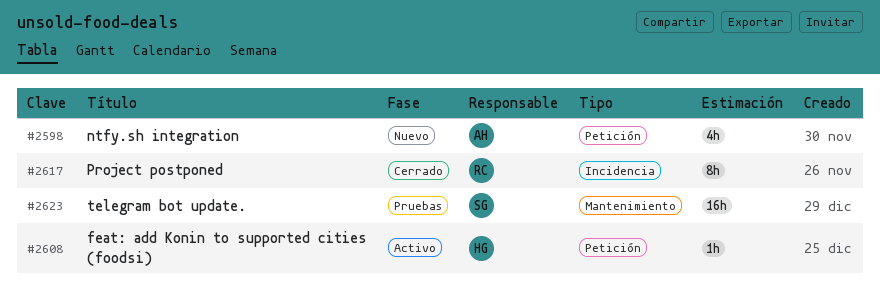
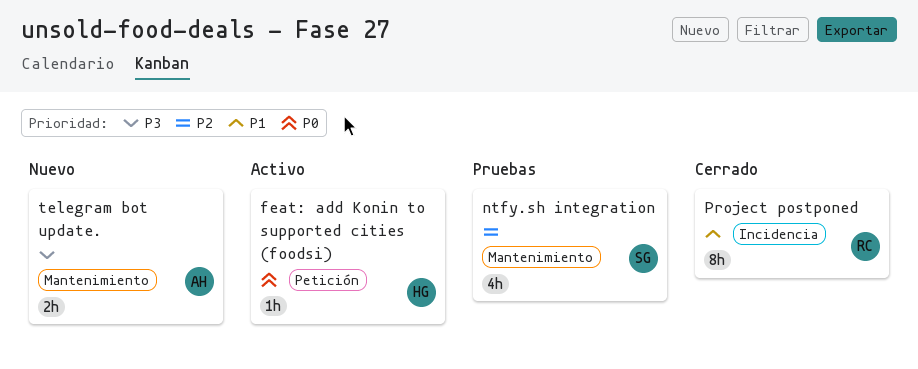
ntfy.sh integration, status: Nuevo -> Pruebas
ntfy.sh integration, owner: AH -> SG
ntfy.sh integration, label: Petición -> Mantenimiento
telegram bot update., status: Pruebas -> Nuevo
telegram bot update., owner: SG -> AH
telegram bot update., estimate: 16h -> 2h

